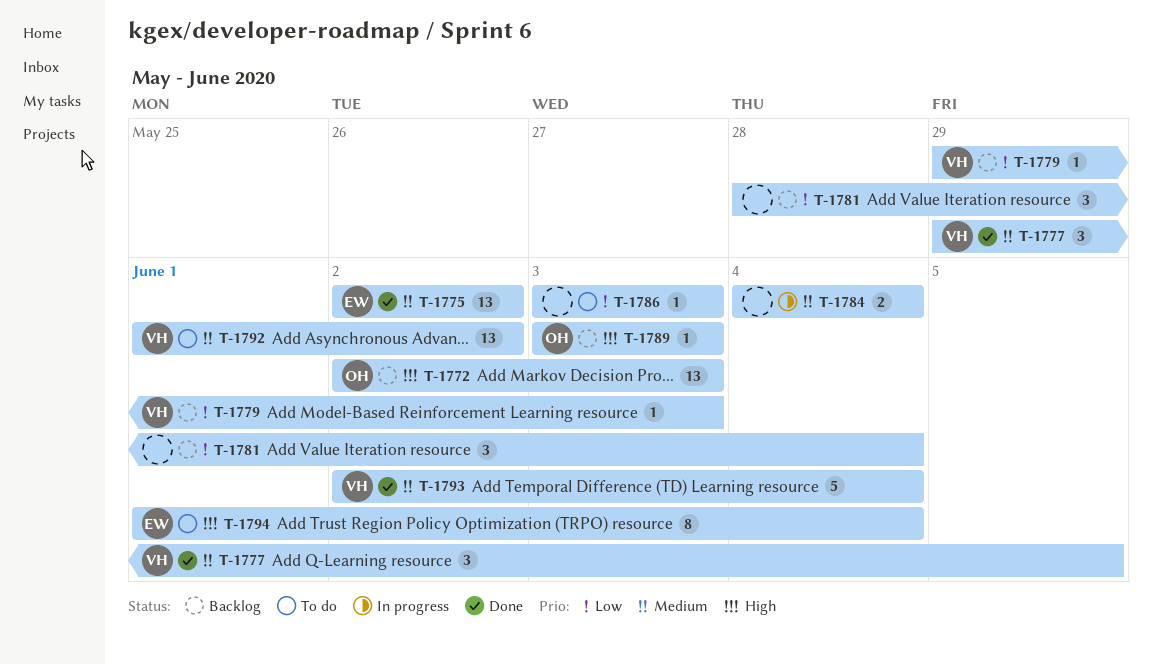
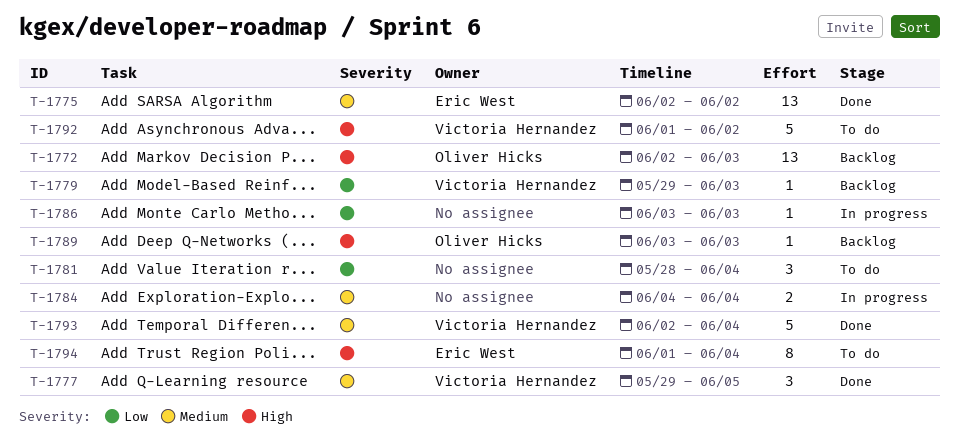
T-1781, status: Backlog -> To do
T-1786, status: To do -> In progress
T-1792, priority: Medium -> High
T-1792, estimate: 13 -> 5

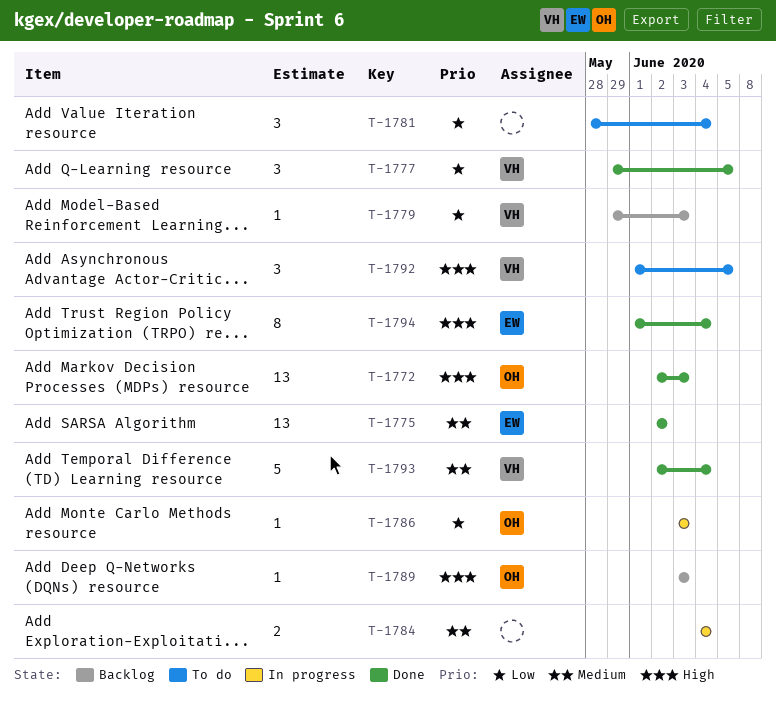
T-1772, status: Backlog -> Done
T-1777, priority: Medium -> Low
T-1786, owner: none -> Oliver Hicks
T-1792, estimate: 5 -> 3
T-1792, due: Jun 2 -> Jun 5
T-1794, status: To do -> Done

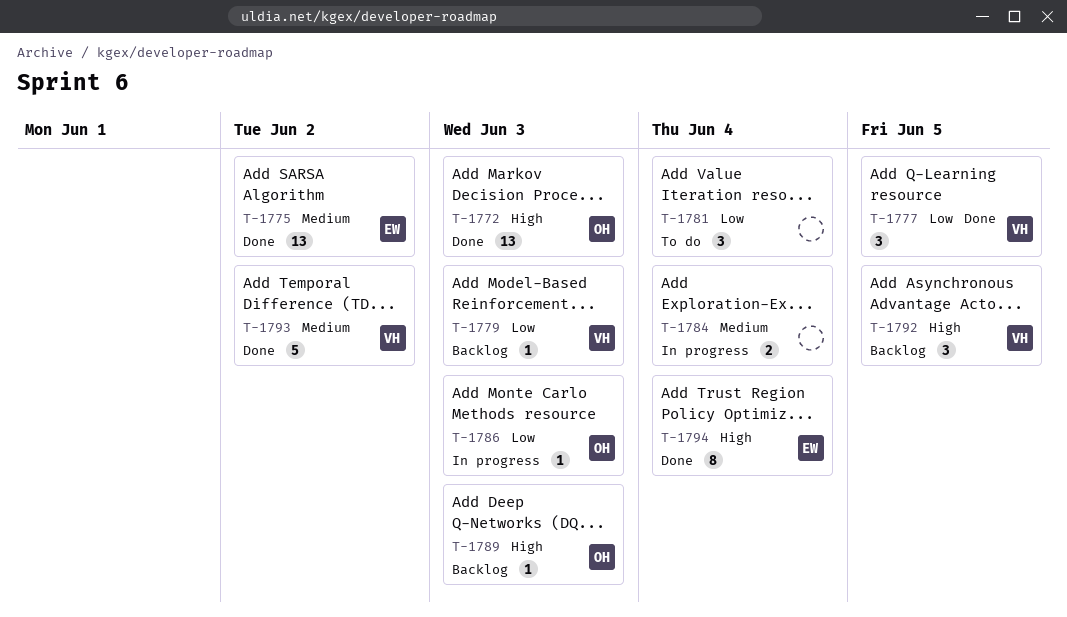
T-1792, status: To do -> Backlog
T-1793, due: Jun 4 -> Jun 2

